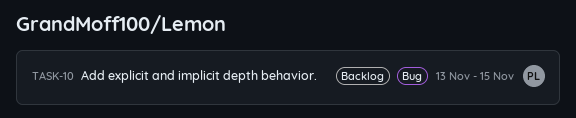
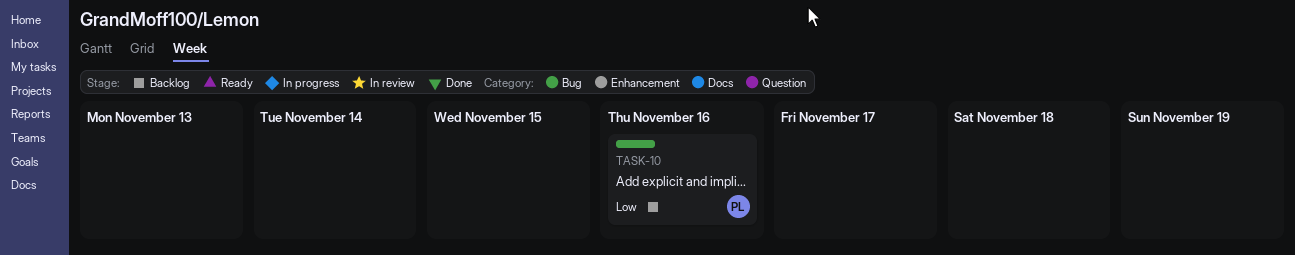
TASK-10, due: Nov 15 -> Nov 16

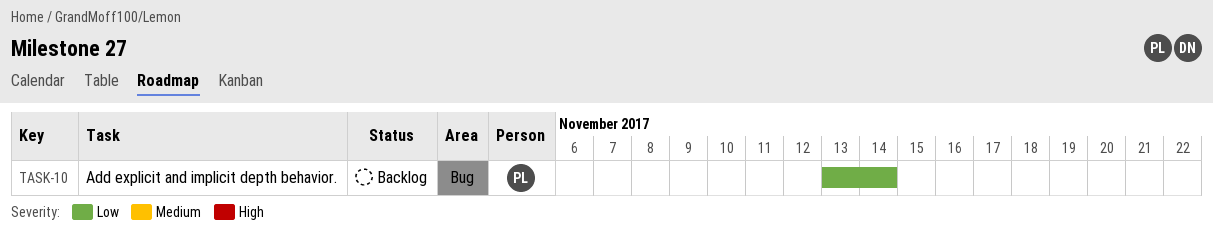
TASK-10, due: Nov 16 -> Nov 14

